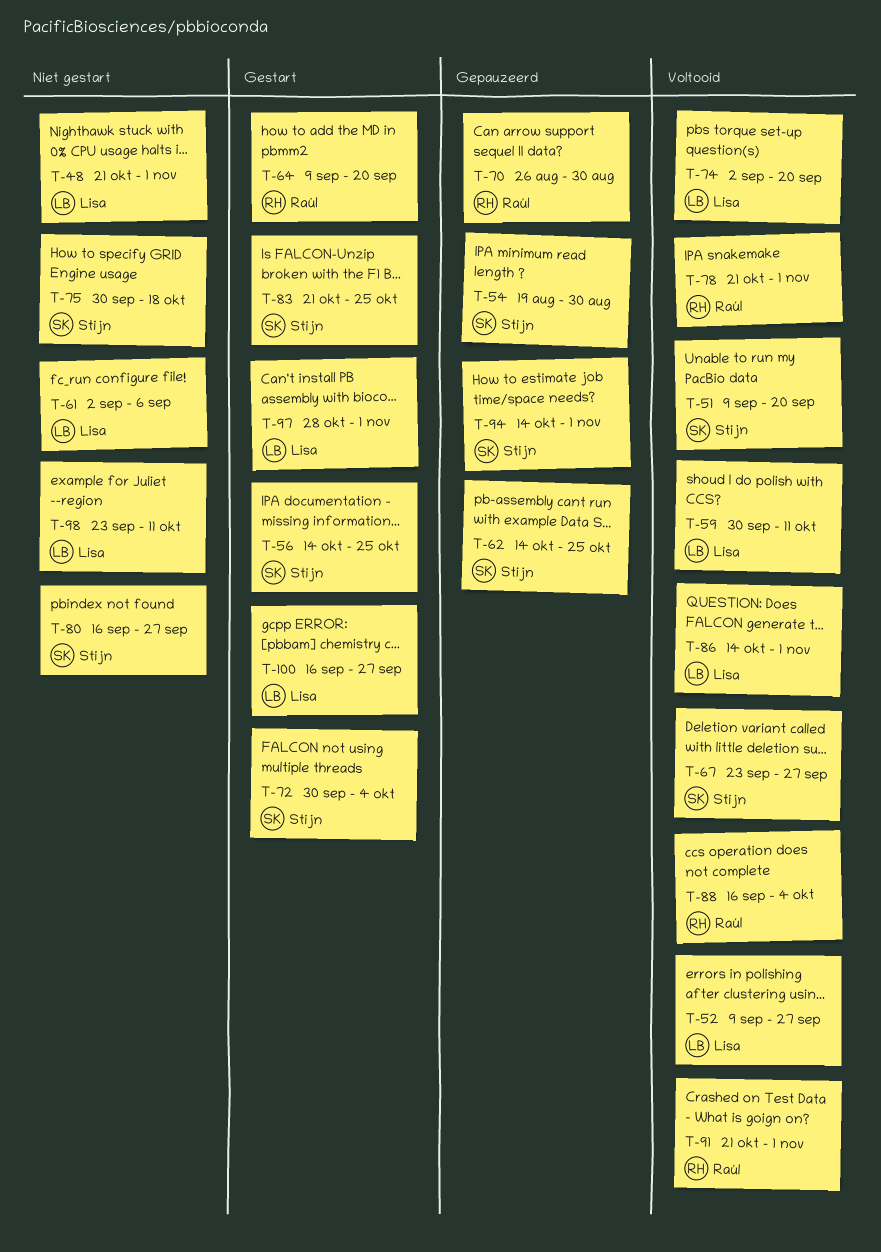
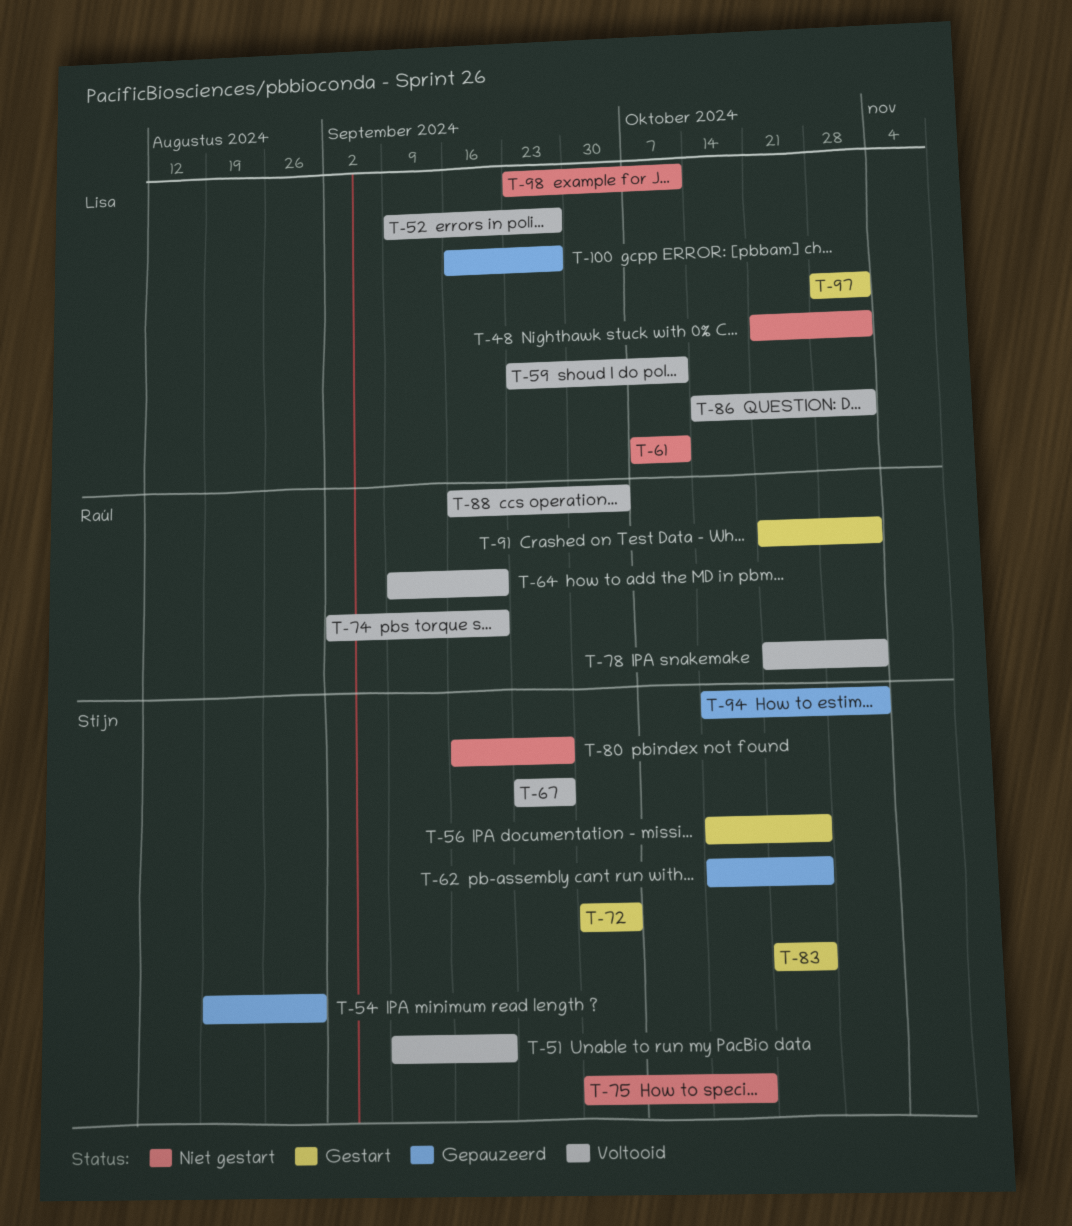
T-59, start: Sep 30 -> Sep 23
T-61, start: Sep 2 -> Oct 7
T-61, due: Sep 6 -> Oct 11
T-64, status: Gestart -> Voltooid
T-70: present -> none
T-74, owner: Lisa -> Raúl
T-91, status: Voltooid -> Gestart
T-100, status: Gestart -> Gepauzeerd

